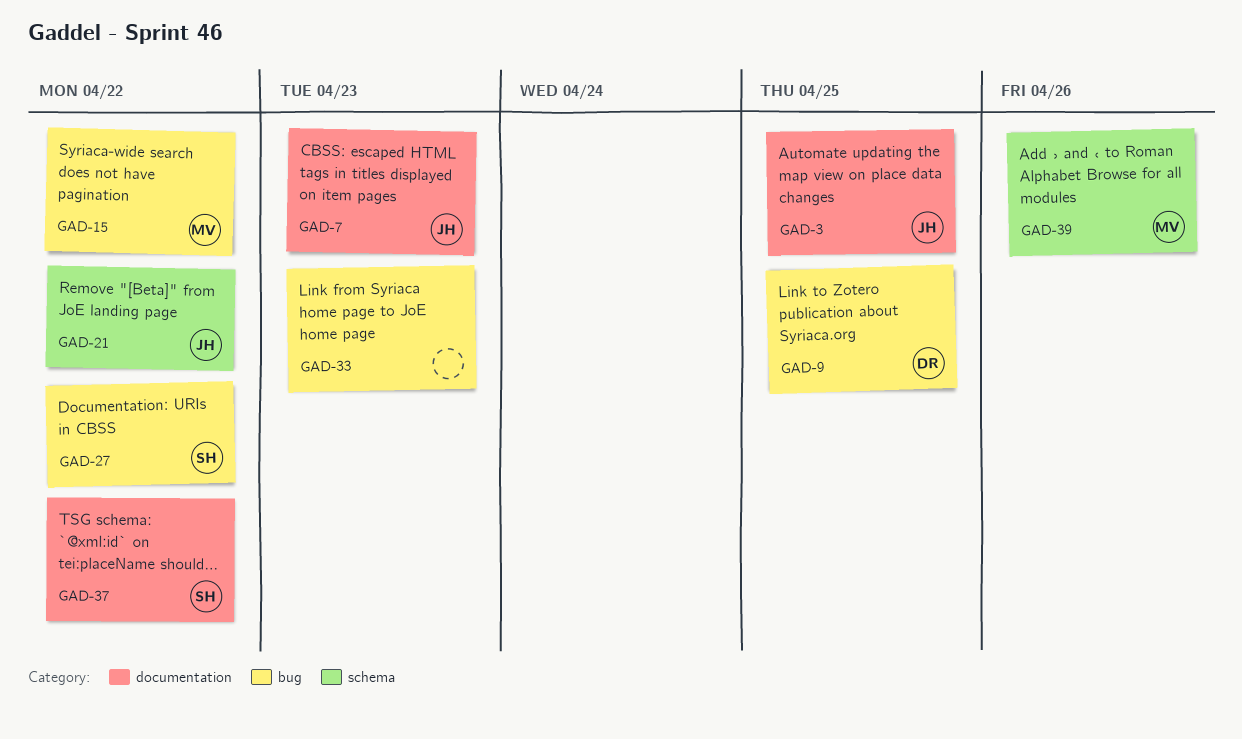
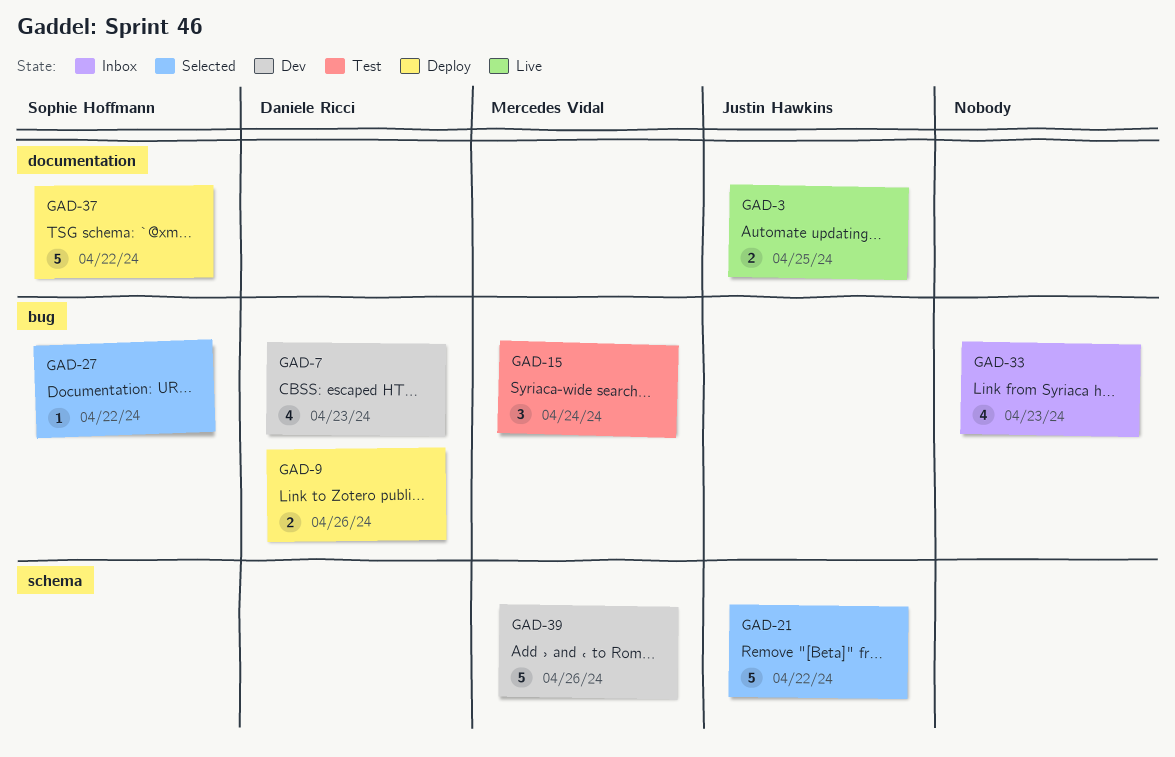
GAD-7, owner: Justin Hawkins -> Daniele Ricci
GAD-7, label: documentation -> bug
GAD-9, due: Apr 25 -> Apr 26
GAD-15, due: Apr 22 -> Apr 24

